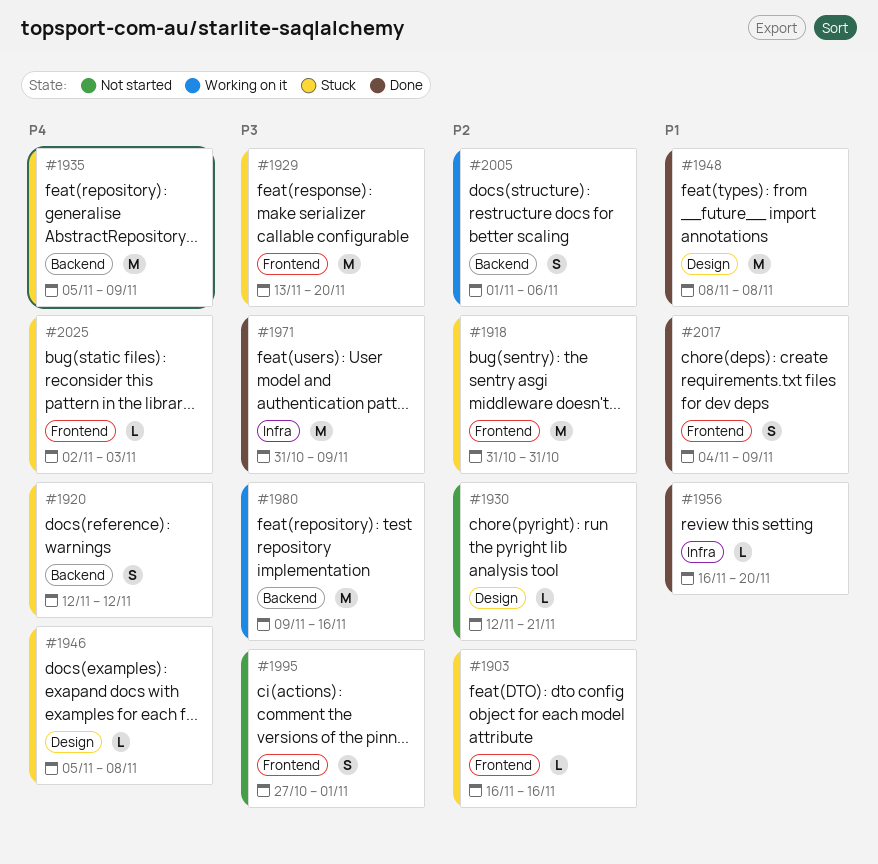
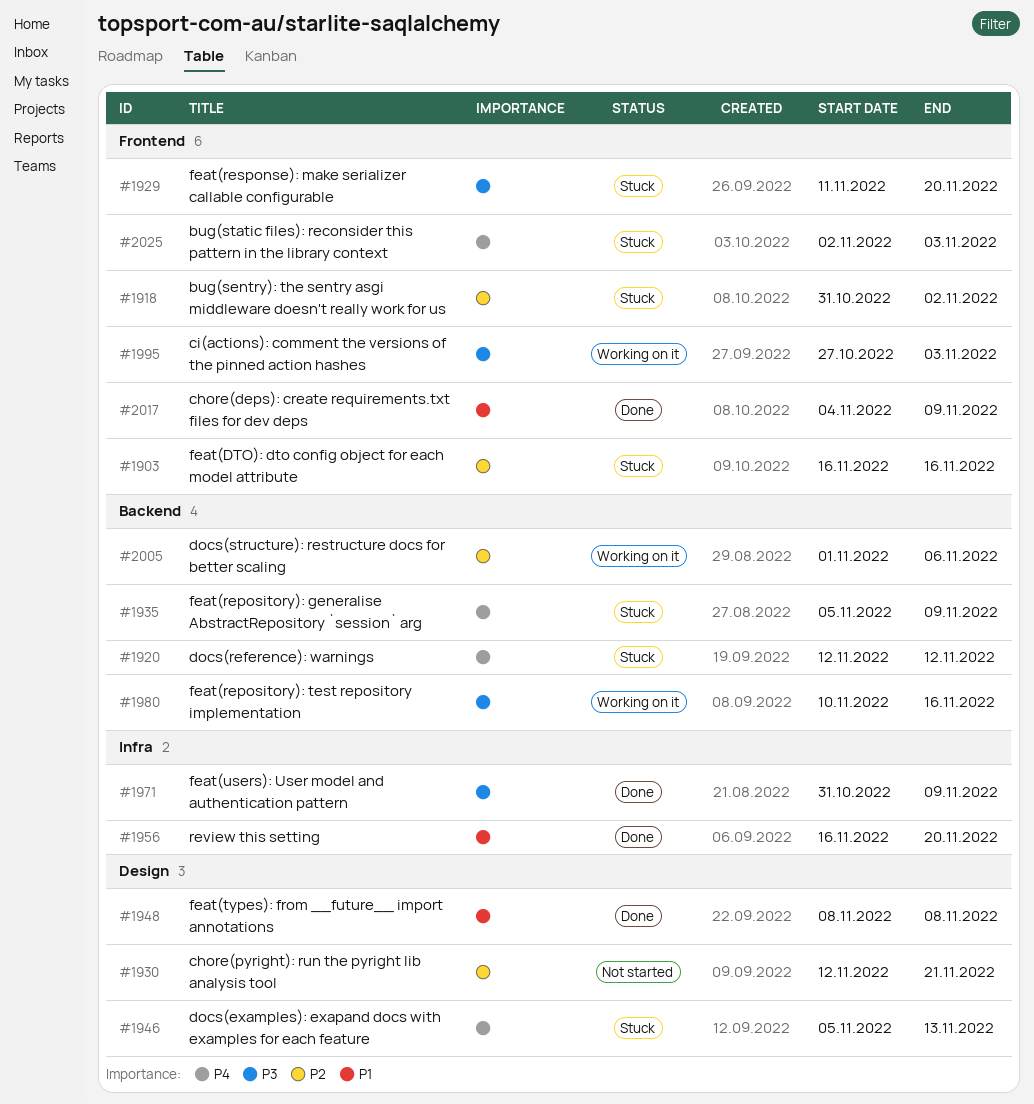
#1918, due: Oct 31 -> Nov 2
#1929, start: Nov 13 -> Nov 11
#1946, due: Nov 8 -> Nov 13
#1980, start: Nov 9 -> Nov 10
#1995, status: Not started -> Working on it
#1995, due: Nov 1 -> Nov 3

